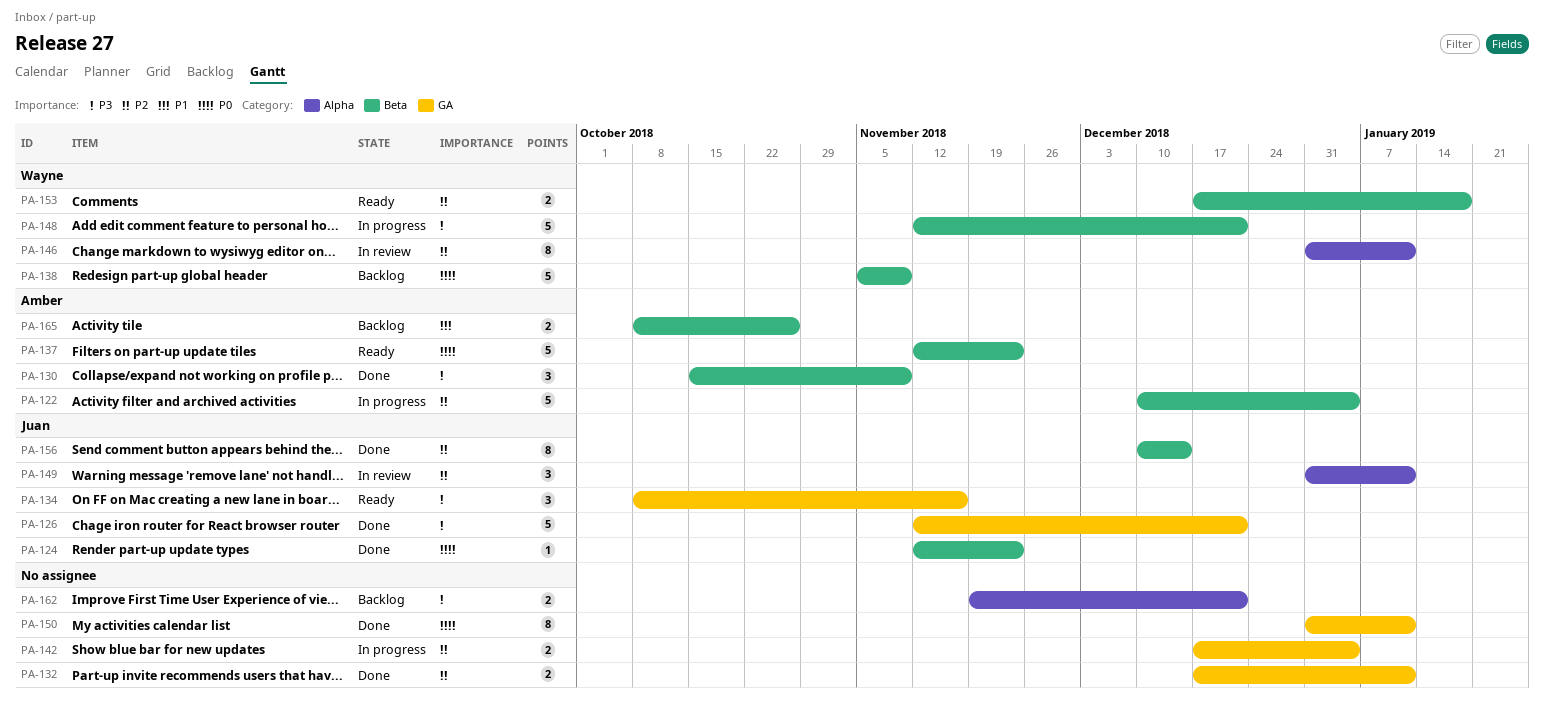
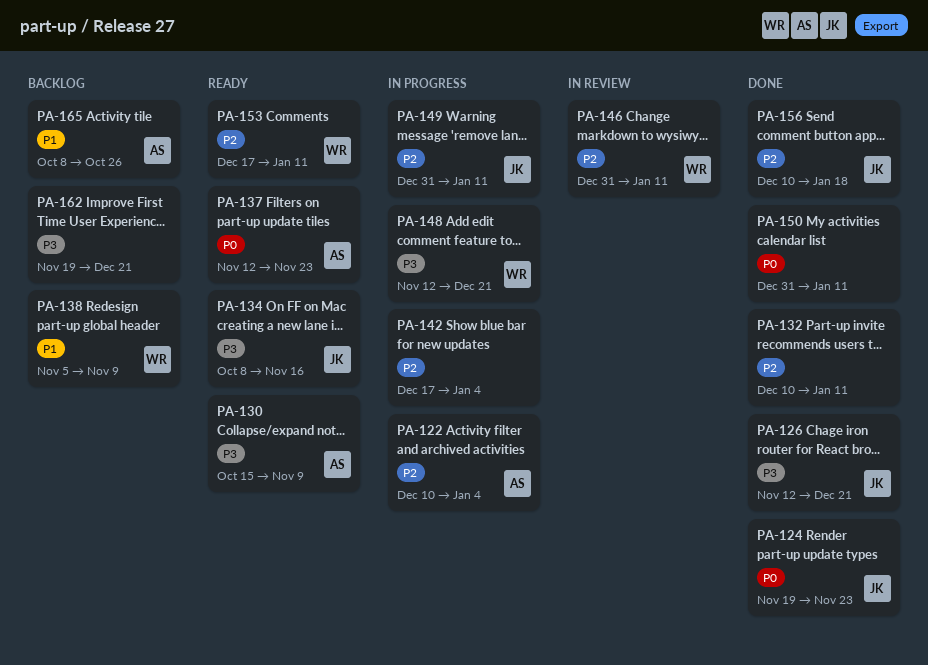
PA-124, start: Nov 12 -> Nov 19
PA-130, status: Done -> Ready
PA-132, start: Dec 17 -> Dec 10
PA-138, priority: P0 -> P1
PA-149, status: In review -> In progress
PA-153, due: Jan 18 -> Jan 11
PA-156, due: Dec 14 -> Jan 18

